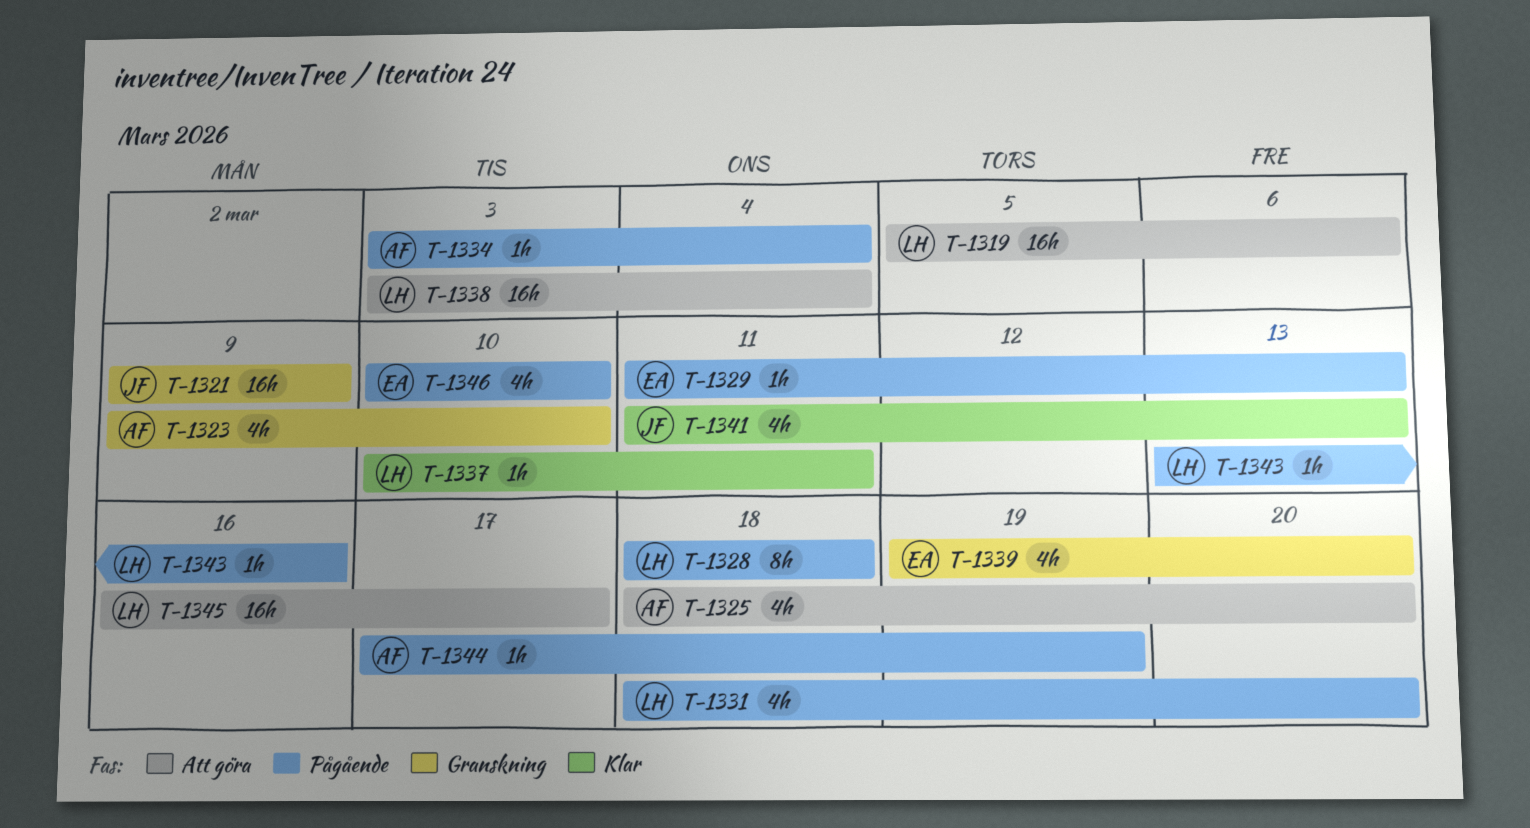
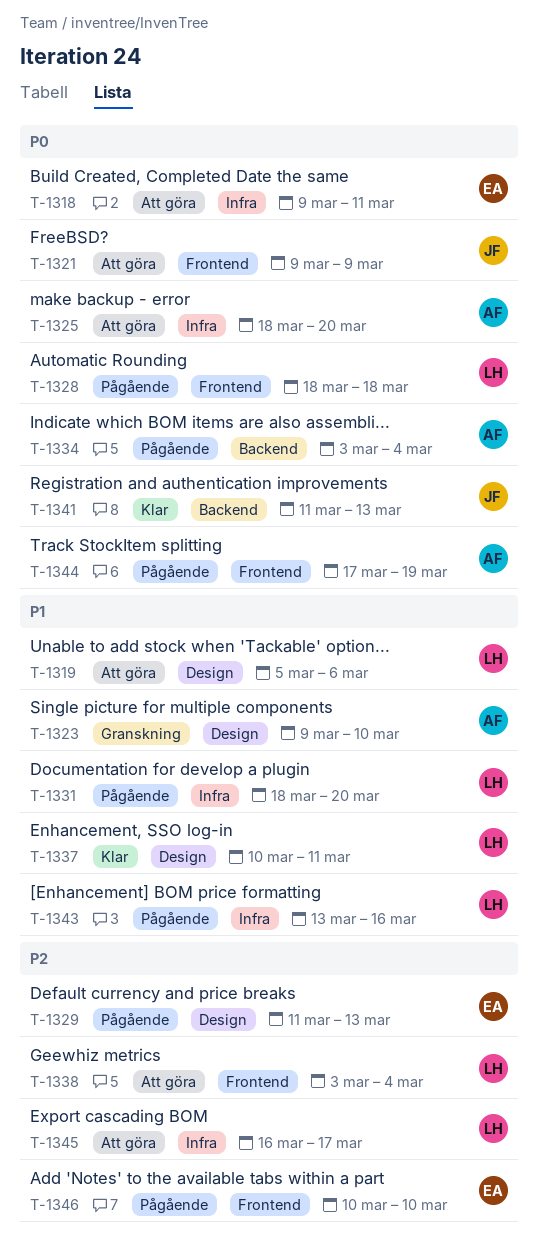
T-1318: none -> present
T-1321, status: Granskning -> Att göra
T-1339: present -> none

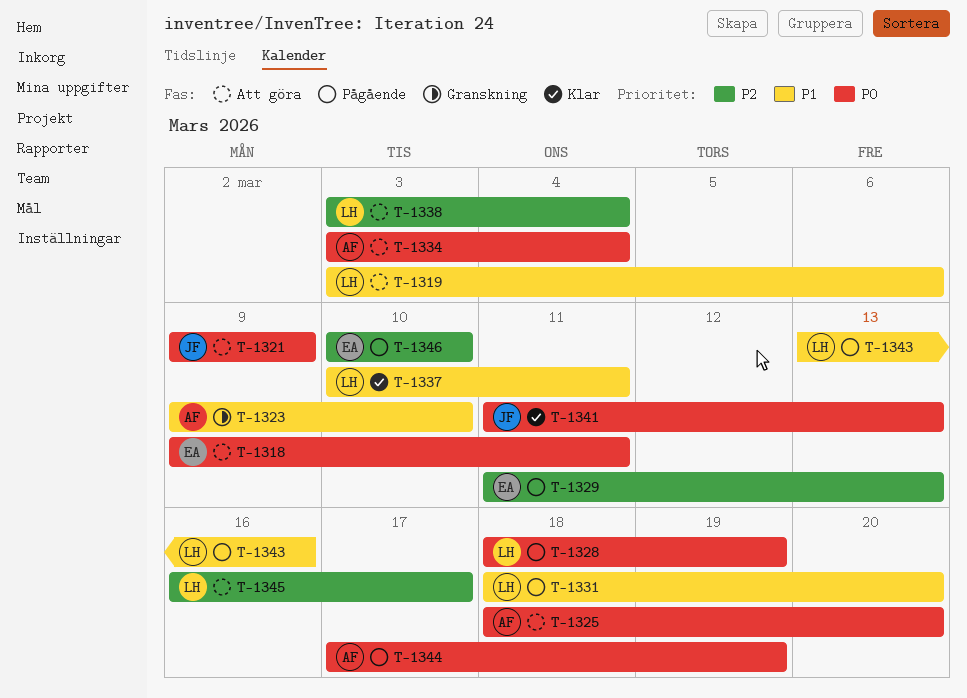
T-1319, start: Mar 5 -> Mar 3
T-1328, due: Mar 18 -> Mar 19
T-1334, status: Pågående -> Att göra

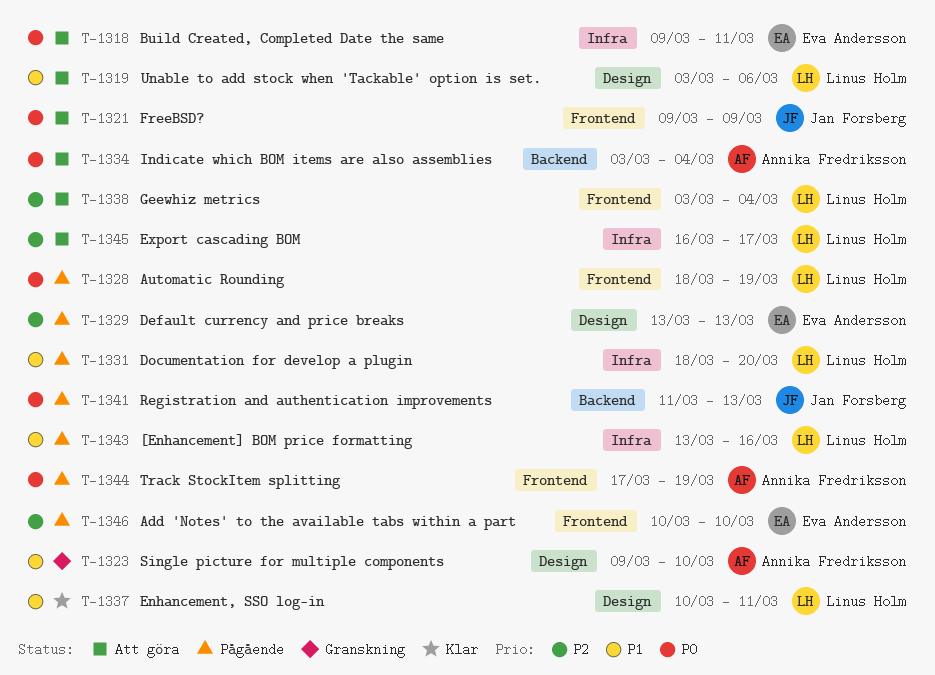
T-1325: present -> none
T-1329, start: Mar 11 -> Mar 13
T-1341, status: Klar -> Pågående

